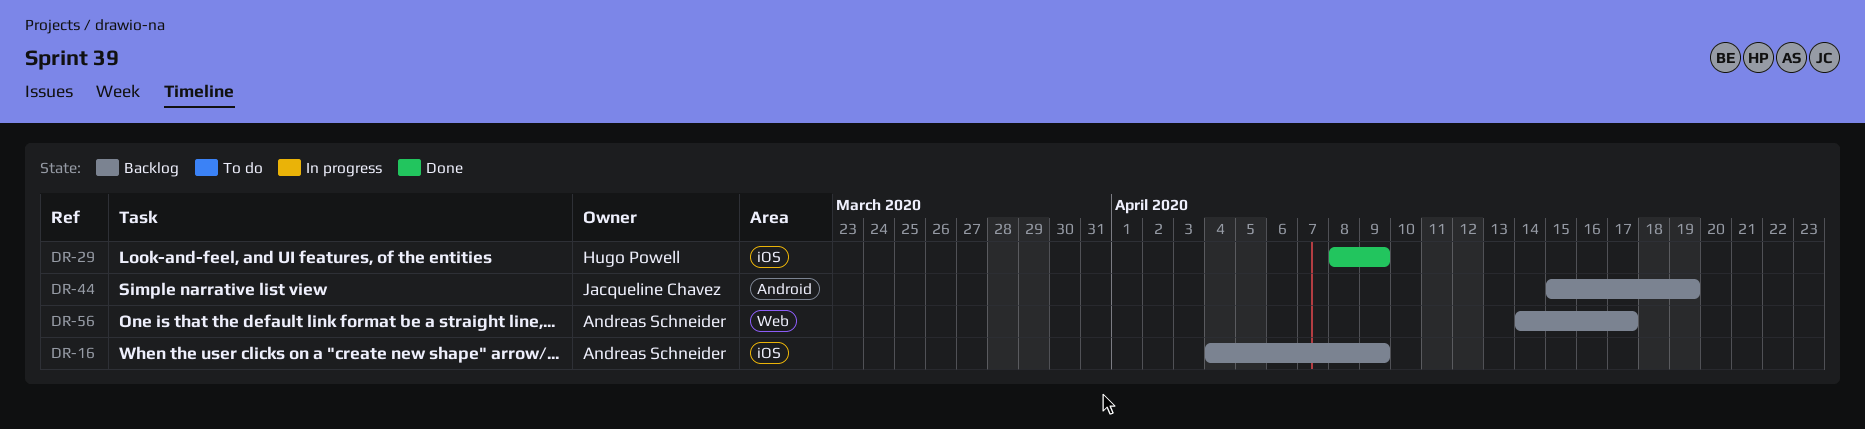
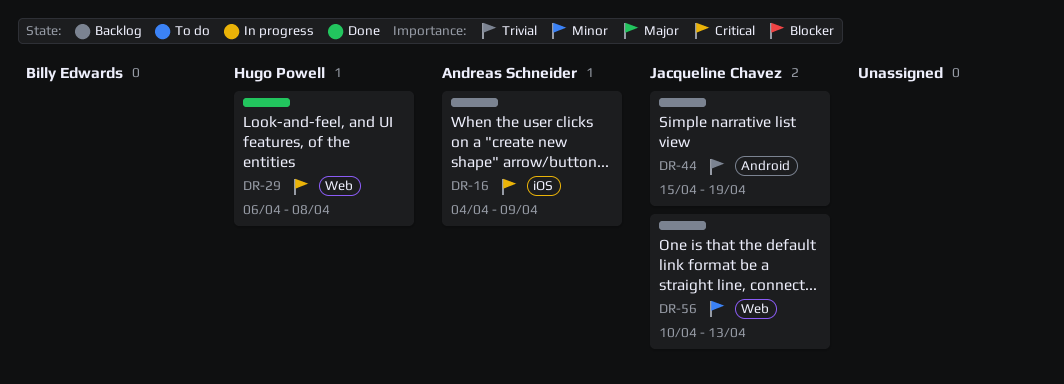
DR-29, label: iOS -> Web
DR-29, start: Apr 8 -> Apr 6
DR-29, due: Apr 9 -> Apr 8
DR-56, owner: Andreas Schneider -> Jacqueline Chavez
DR-56, start: Apr 14 -> Apr 10
DR-56, due: Apr 17 -> Apr 13

